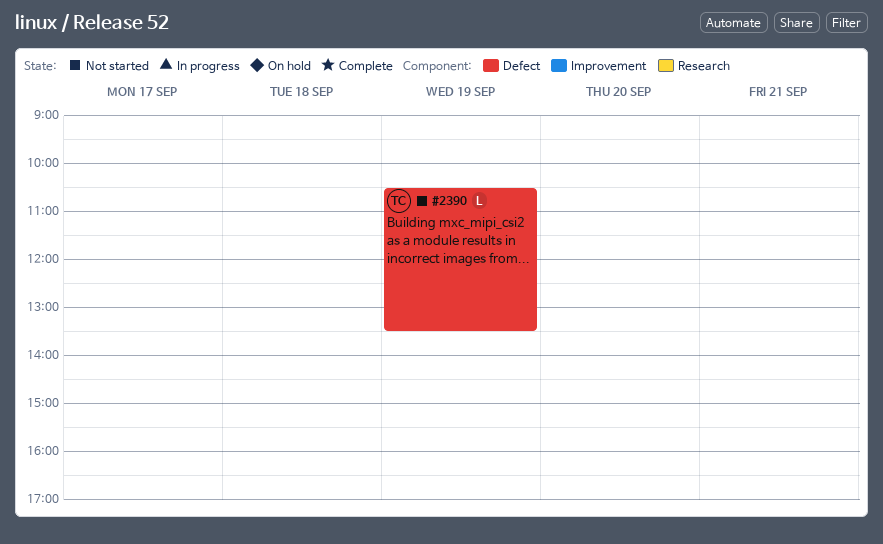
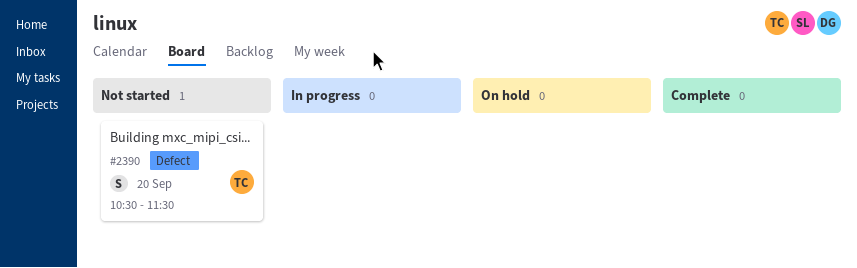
#2390, estimate: L -> S
#2390, day: Sep 19 -> Sep 20
#2390, ends: 13:30 -> 11:30

